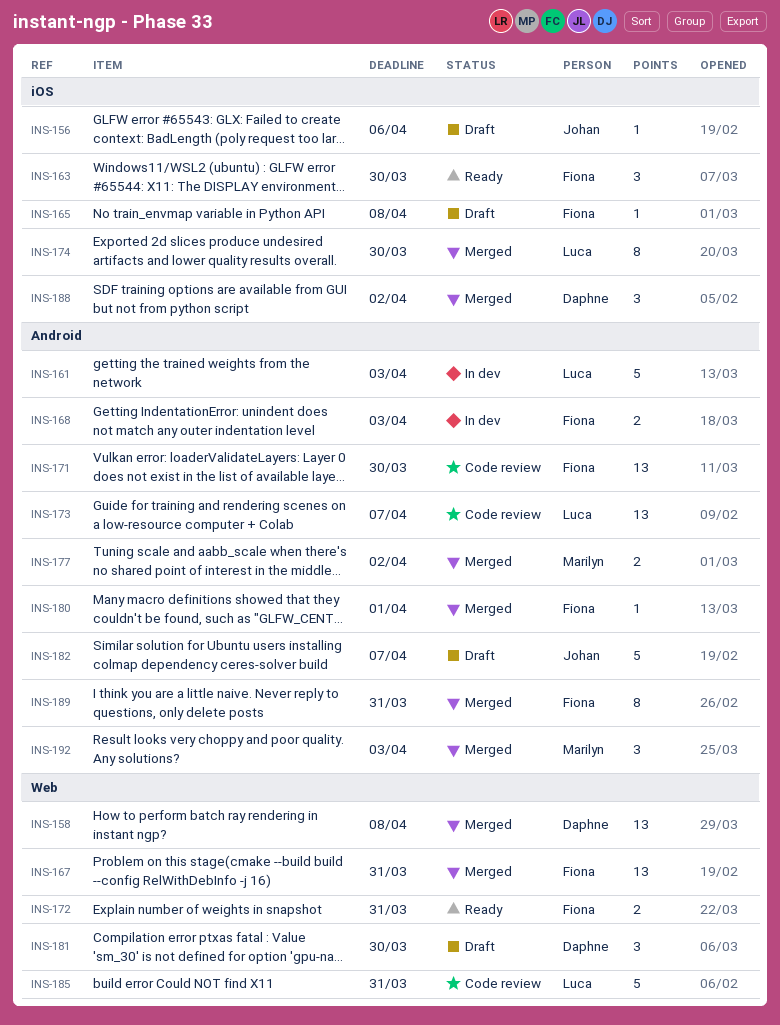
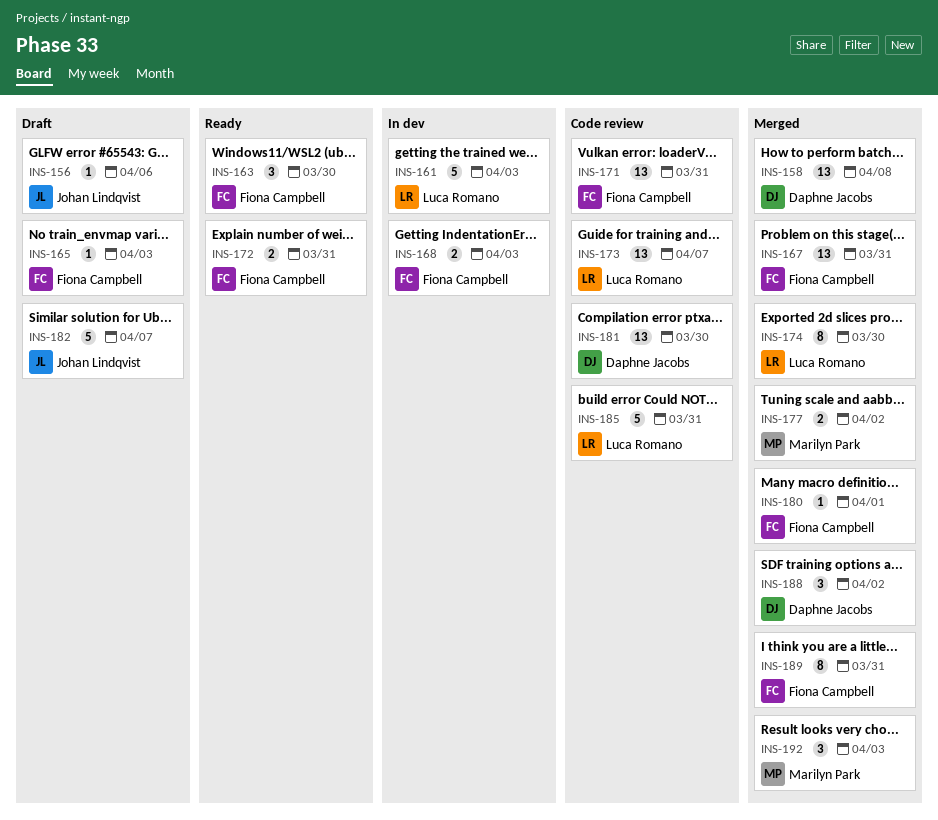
INS-165, due: Apr 8 -> Apr 3
INS-171, due: Mar 30 -> Mar 31
INS-181, status: Draft -> Code review
INS-181, estimate: 3 -> 13

